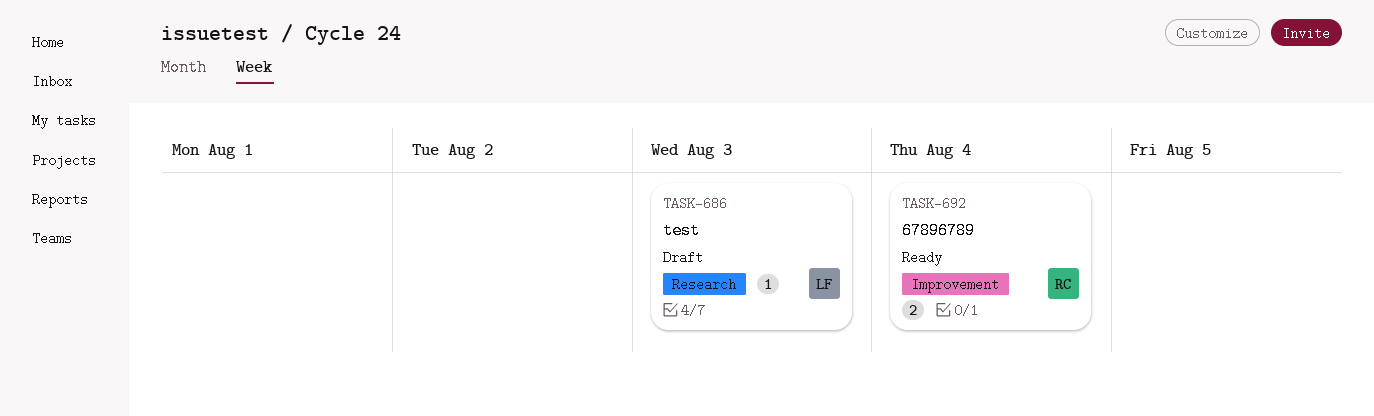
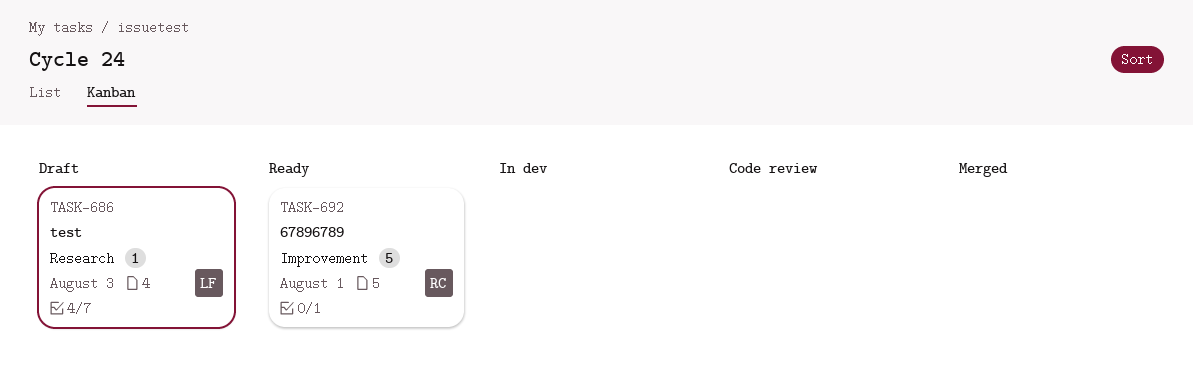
TASK-692, estimate: 2 -> 5
TASK-692, due: Aug 4 -> Aug 1

